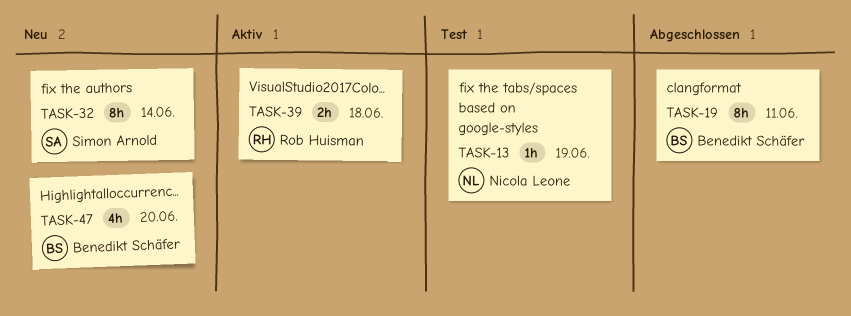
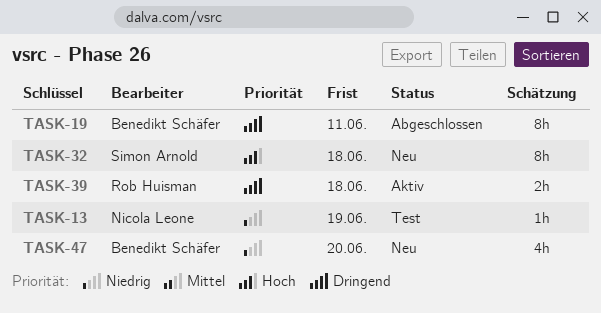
TASK-32, due: Jun 14 -> Jun 18

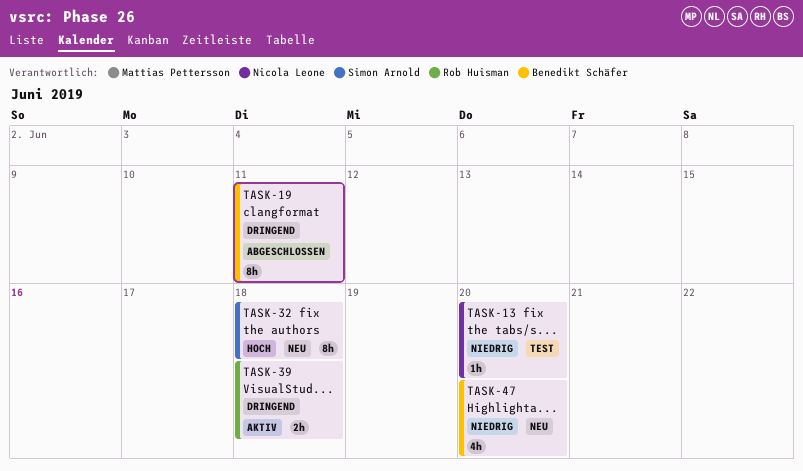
TASK-13, due: Jun 19 -> Jun 20

